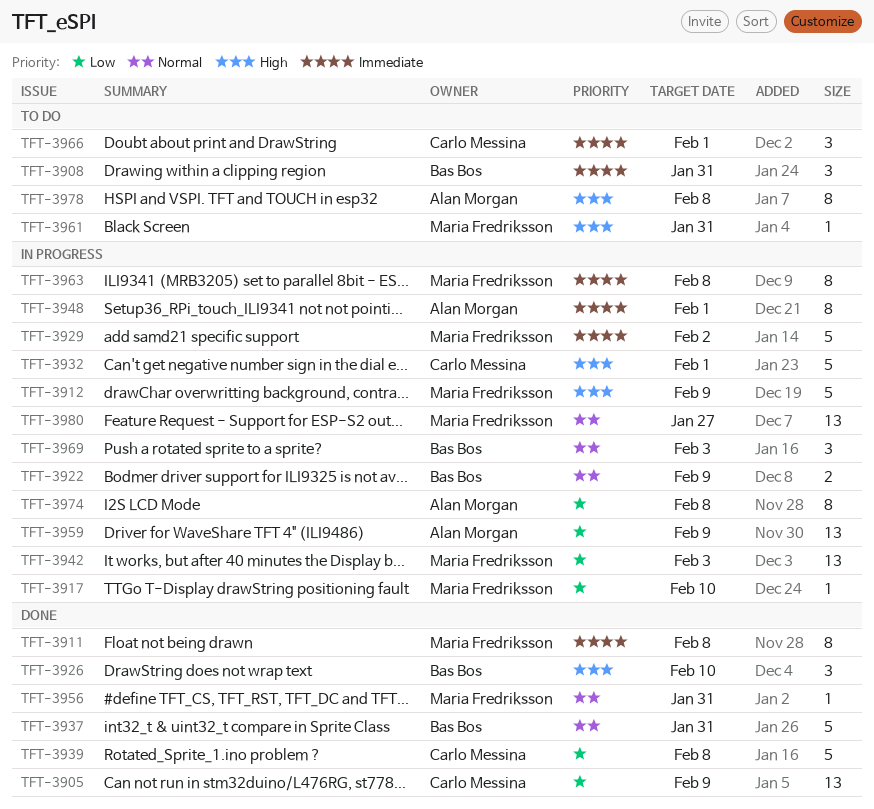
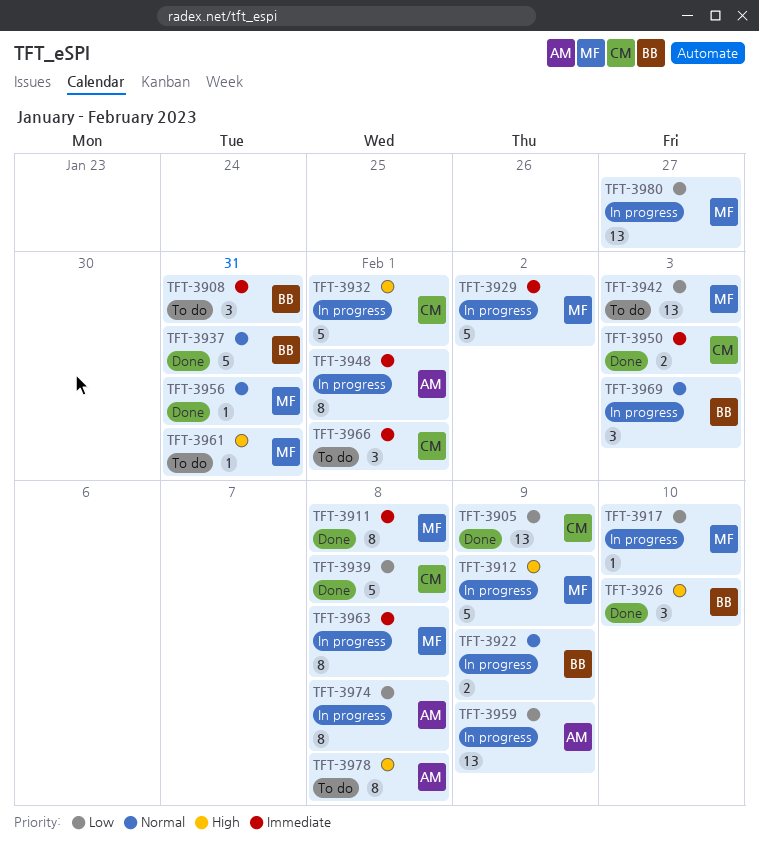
TFT-3942, status: In progress -> To do
TFT-3950: none -> present
TFT-3980, priority: Normal -> Low

